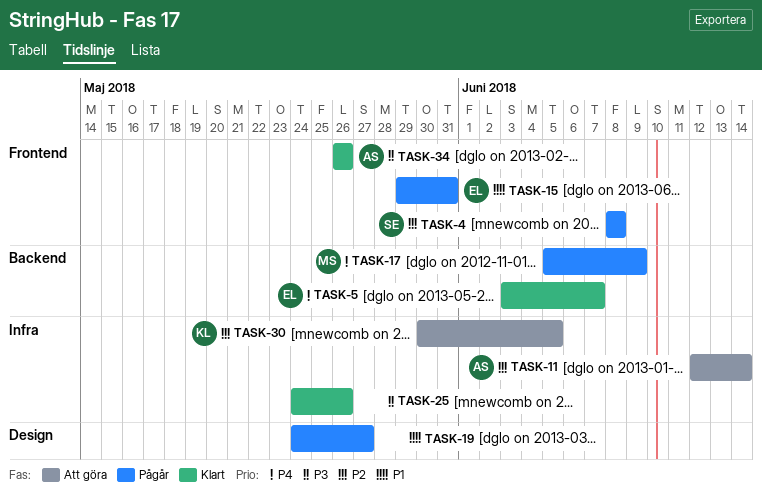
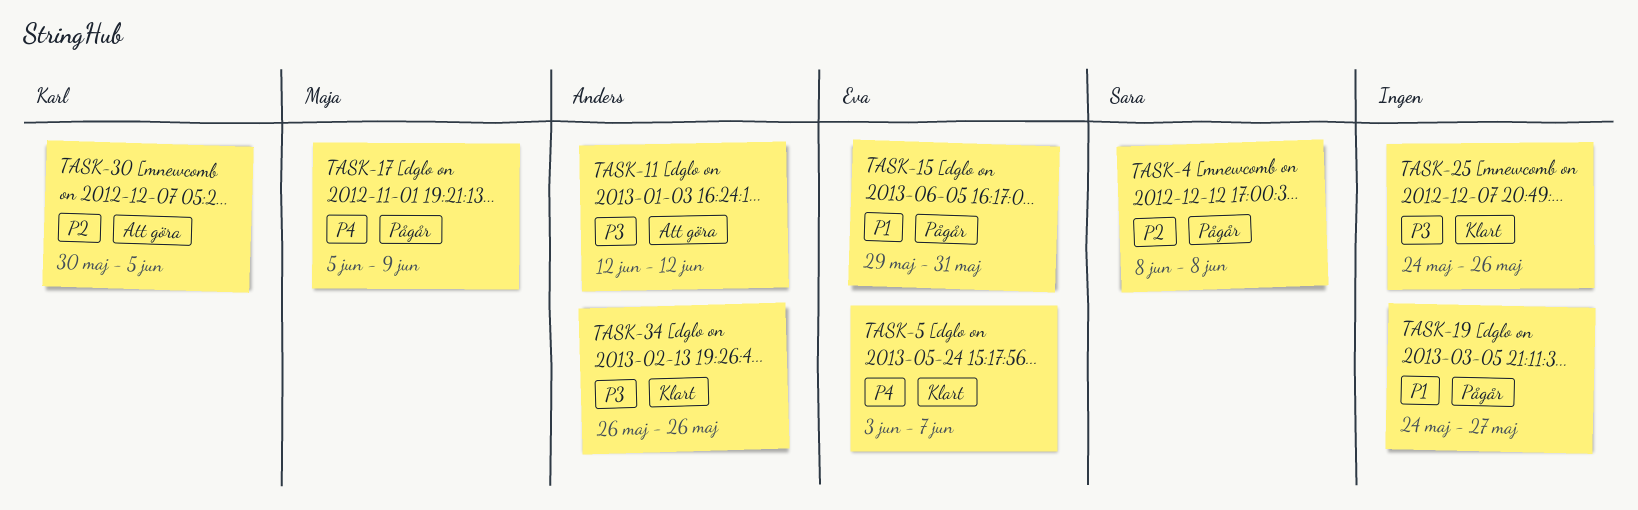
TASK-11, priority: P2 -> P3
TASK-11, due: Jun 14 -> Jun 12

